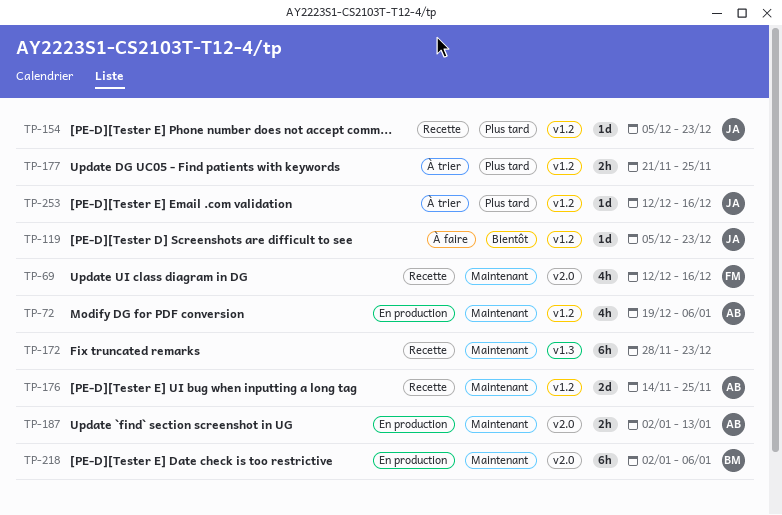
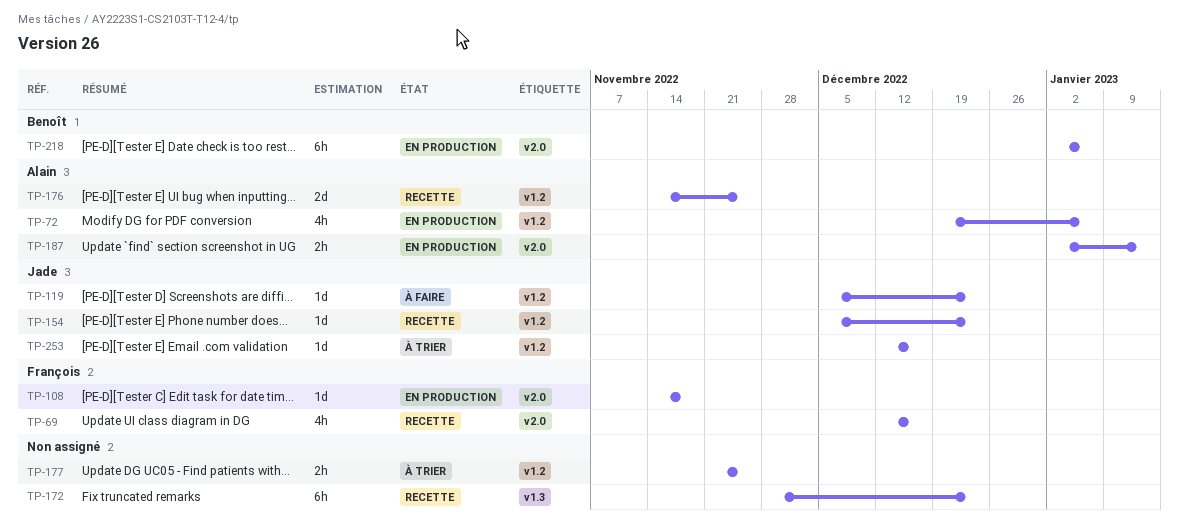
TP-108: none -> present

